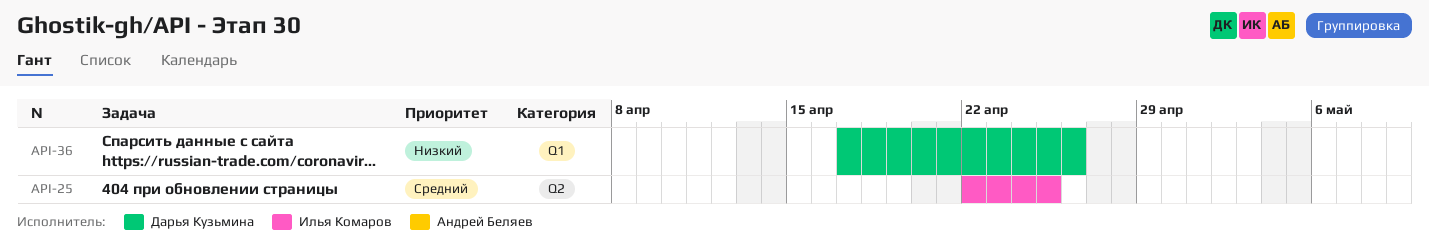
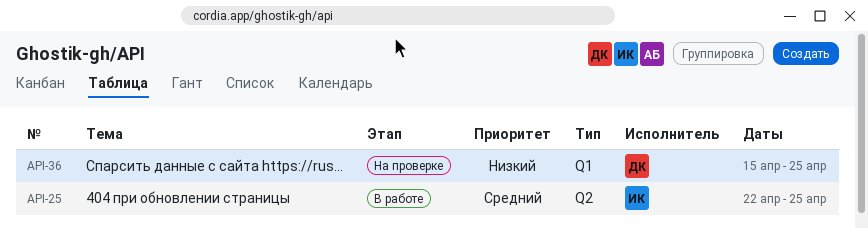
API-36, start: Apr 17 -> Apr 15
API-36, due: Apr 26 -> Apr 25

